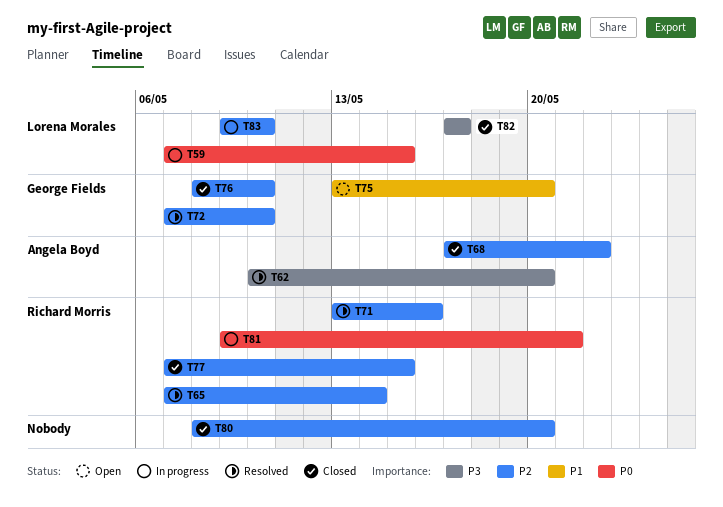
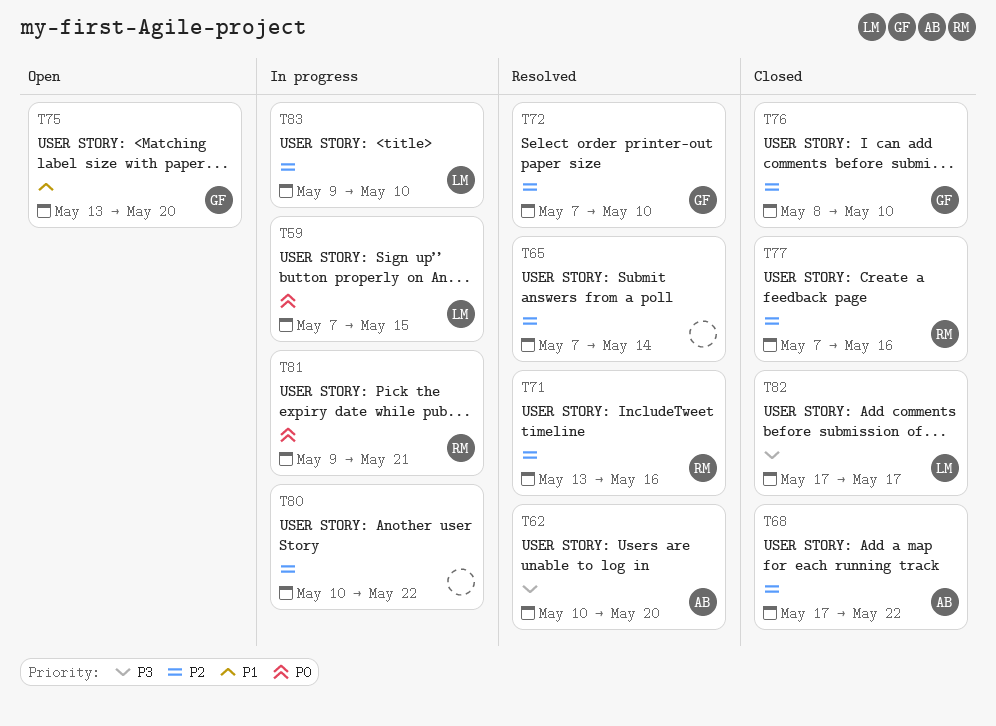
T65, owner: Richard Morris -> none
T77, due: May 15 -> May 16
T80, status: Closed -> In progress
T80, start: May 8 -> May 10
T80, due: May 20 -> May 22

